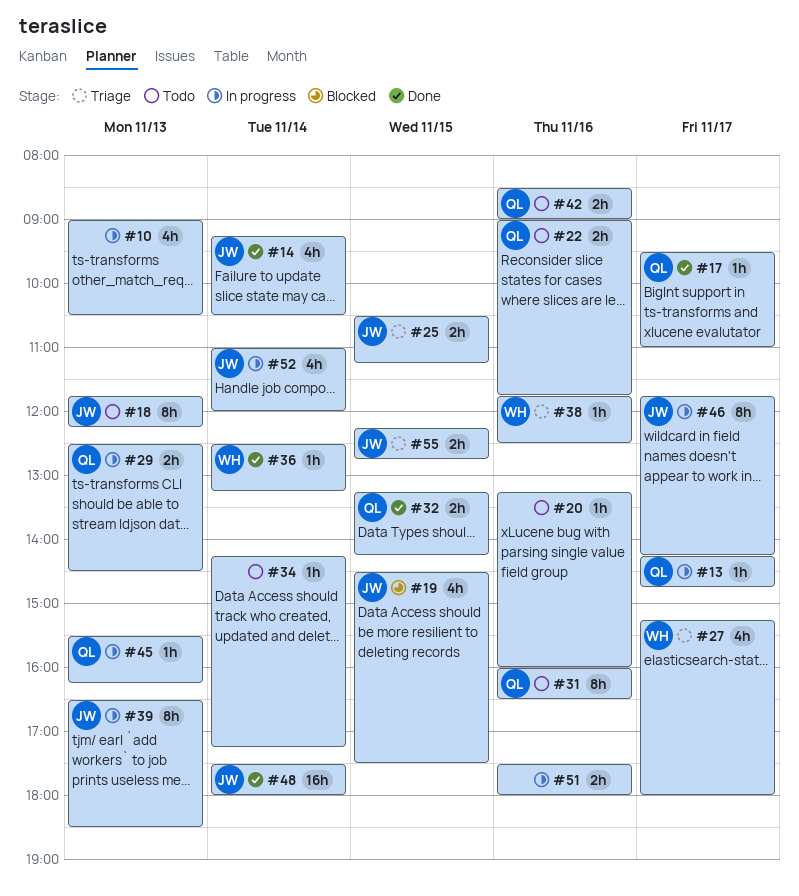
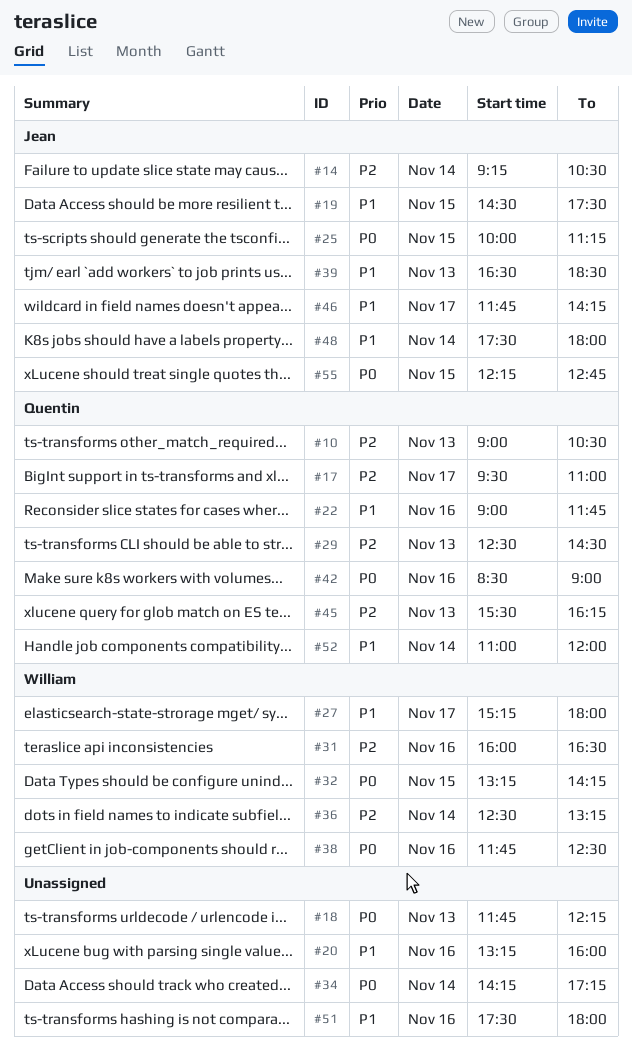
#10, owner: none -> Quentin
#13: present -> none
#18, owner: Jean -> none
#25, begins: 10:30 -> 10:00
#31, owner: Quentin -> William
#32, owner: Quentin -> William
#52, owner: Jean -> Quentin

